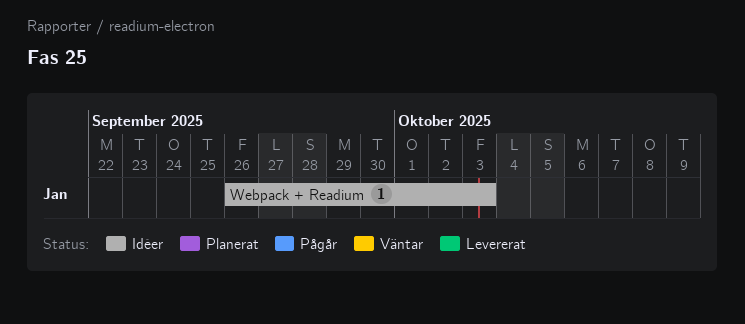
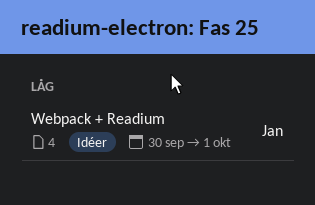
Webpack + Readium, start: Sep 26 -> Sep 30
Webpack + Readium, due: Oct 3 -> Oct 1

